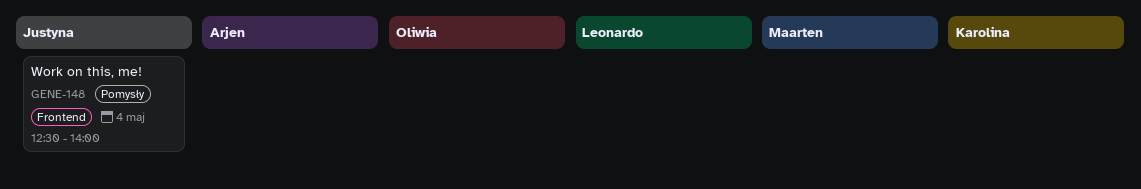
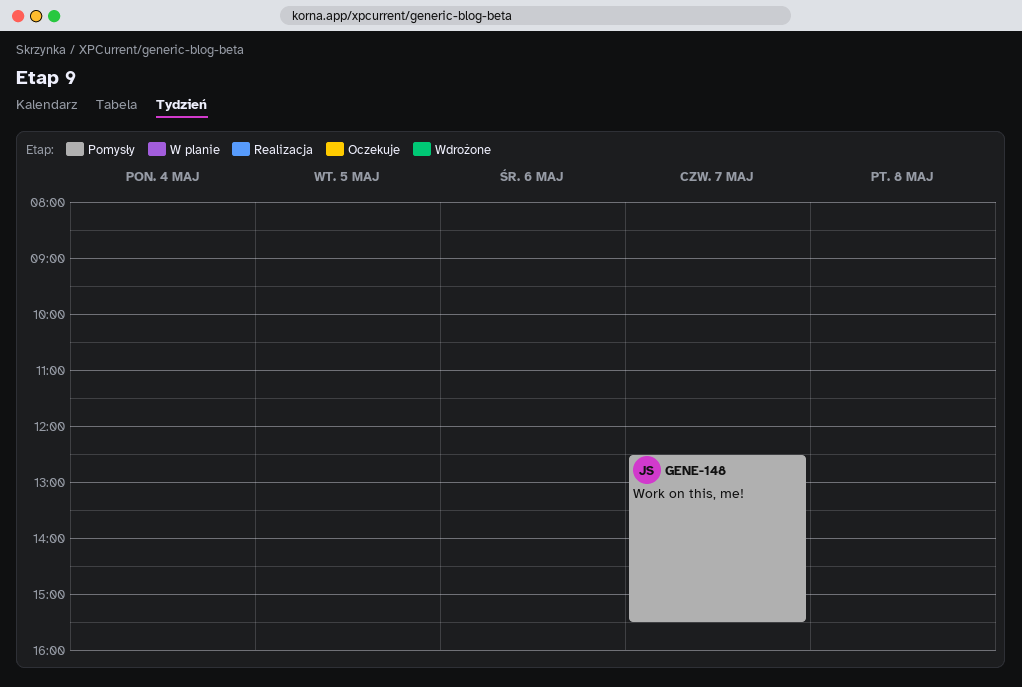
GENE-148, day: May 4 -> May 7
GENE-148, ends: 14:00 -> 15:30

